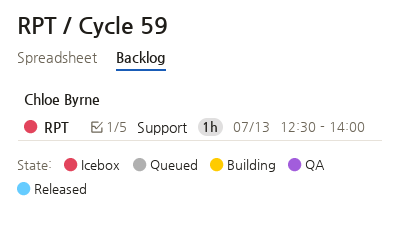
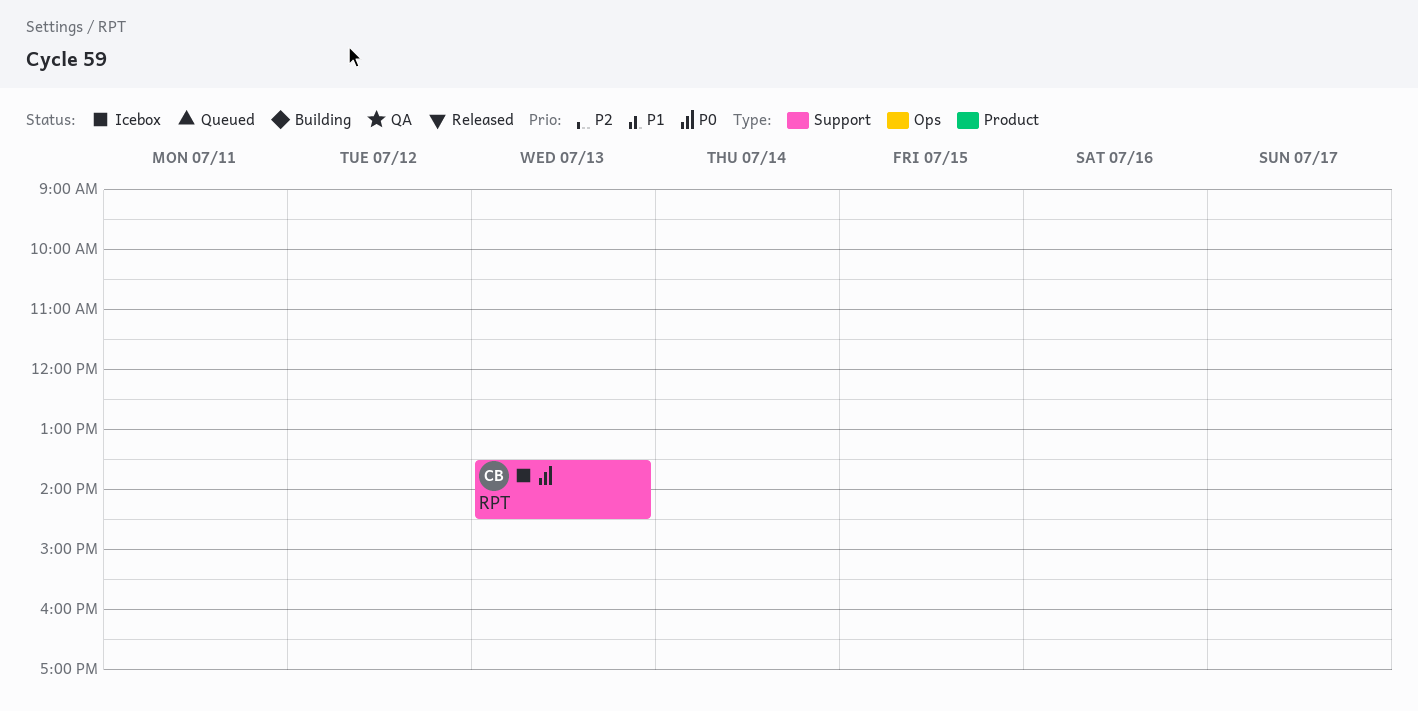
RPT, begins: 12:30 -> 13:30
RPT, ends: 14:00 -> 14:30

